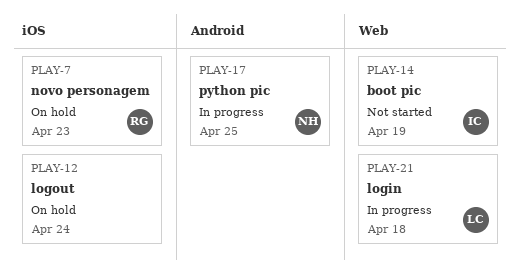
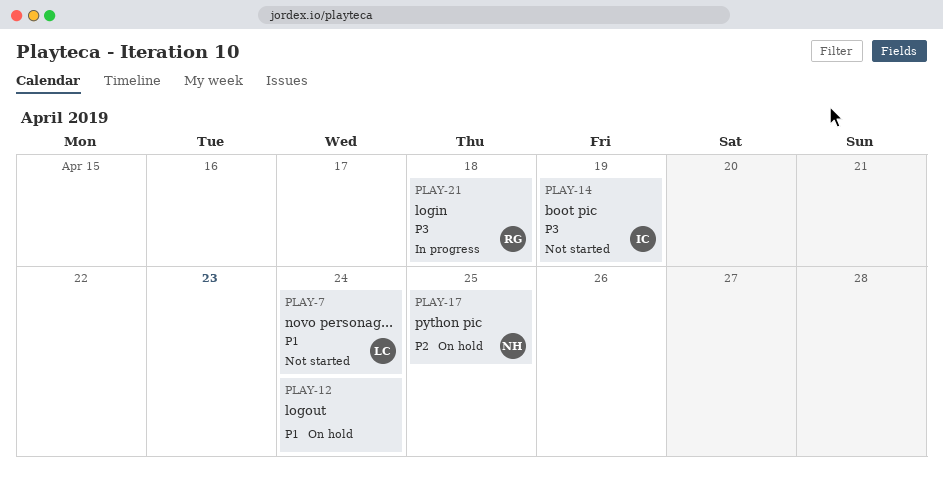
PLAY-7, status: On hold -> Not started
PLAY-7, owner: RG -> LC
PLAY-7, due: Apr 23 -> Apr 24
PLAY-17, status: In progress -> On hold
PLAY-21, owner: LC -> RG

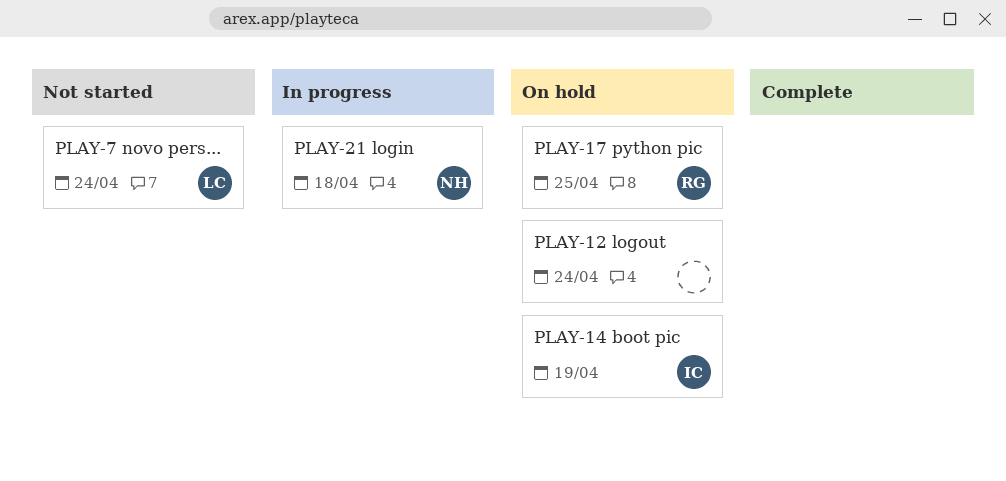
PLAY-14, status: Not started -> On hold
PLAY-17, owner: NH -> RG
PLAY-21, owner: RG -> NH

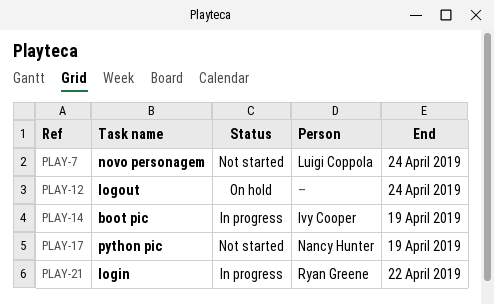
PLAY-14, status: On hold -> In progress
PLAY-17, status: On hold -> Not started
PLAY-17, owner: Ryan Greene -> Nancy Hunter
PLAY-17, due: Apr 25 -> Apr 19
PLAY-21, owner: Nancy Hunter -> Ryan Greene
PLAY-21, due: Apr 18 -> Apr 22

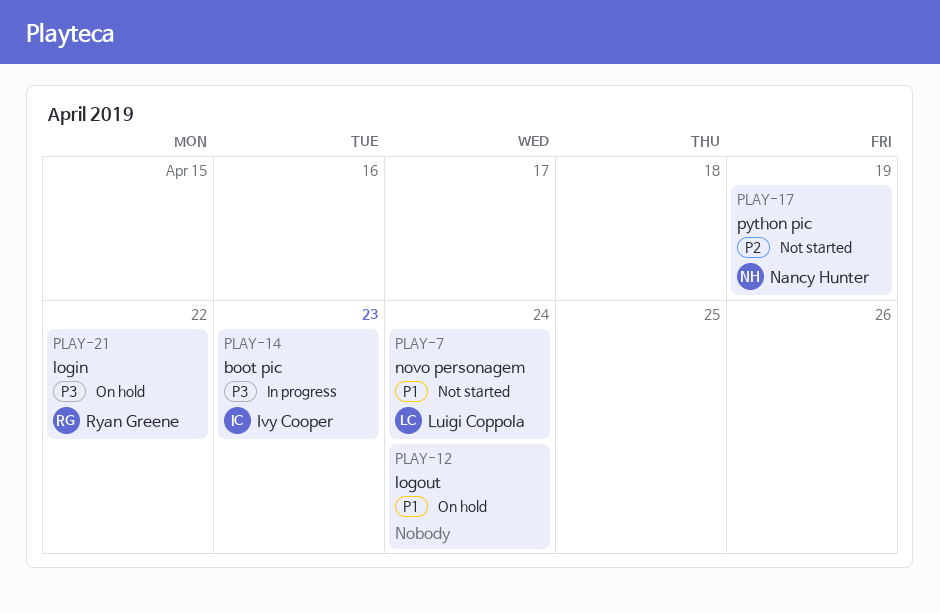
PLAY-14, due: Apr 19 -> Apr 23
PLAY-21, status: In progress -> On hold

